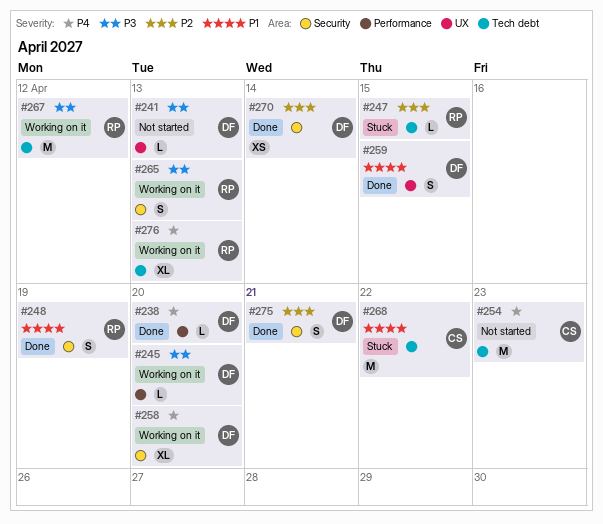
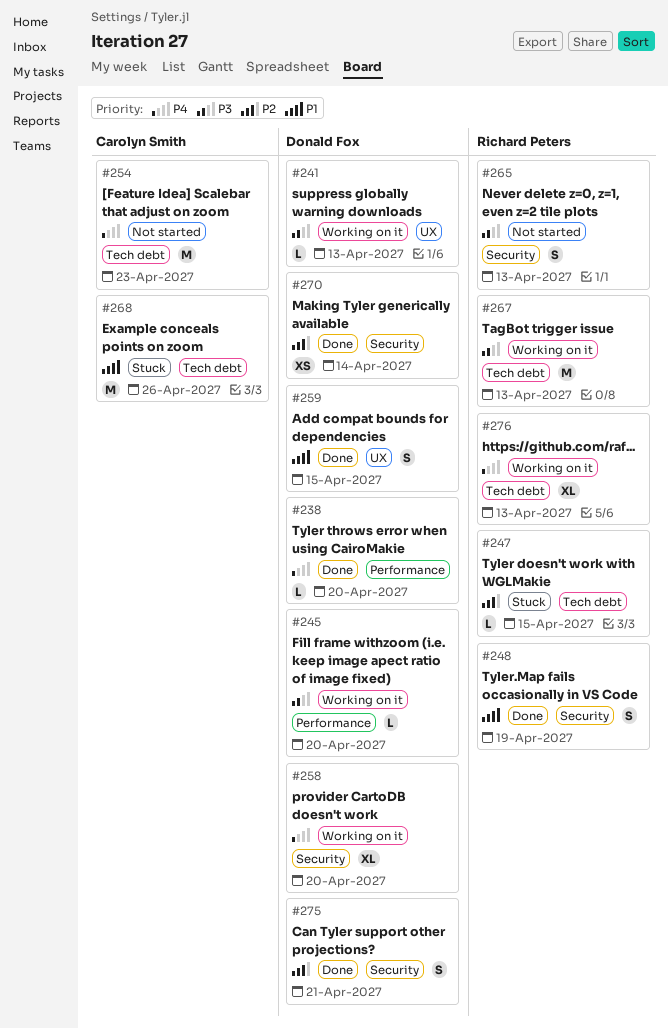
#241, status: Not started -> Working on it
#265, status: Working on it -> Not started
#267, due: Apr 12 -> Apr 13
#268, due: Apr 22 -> Apr 26

